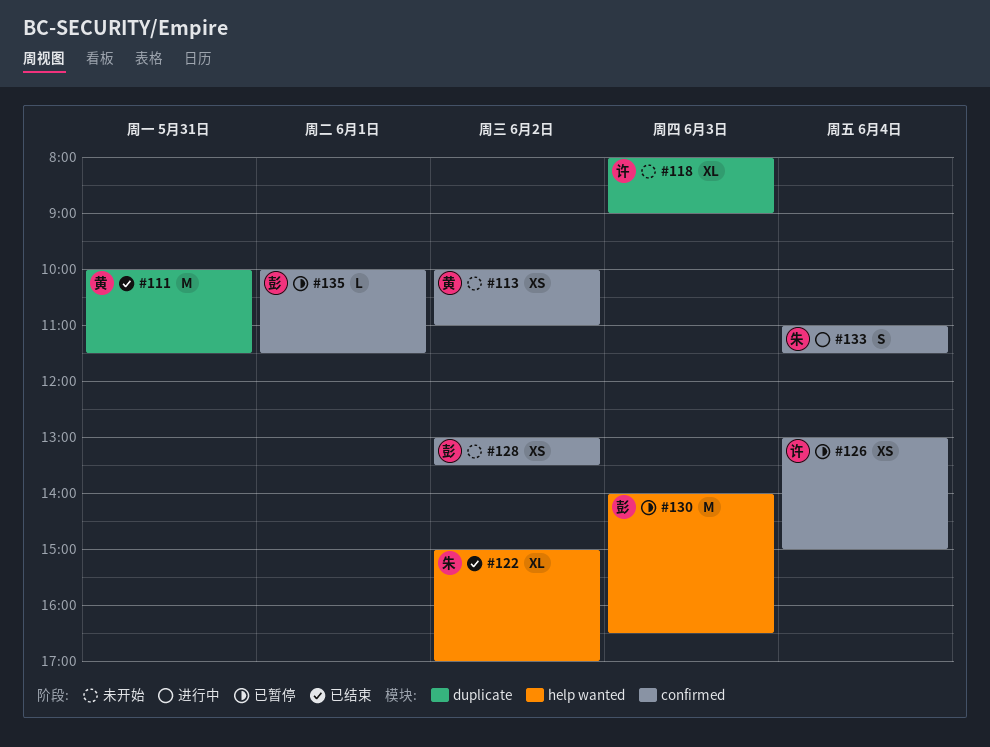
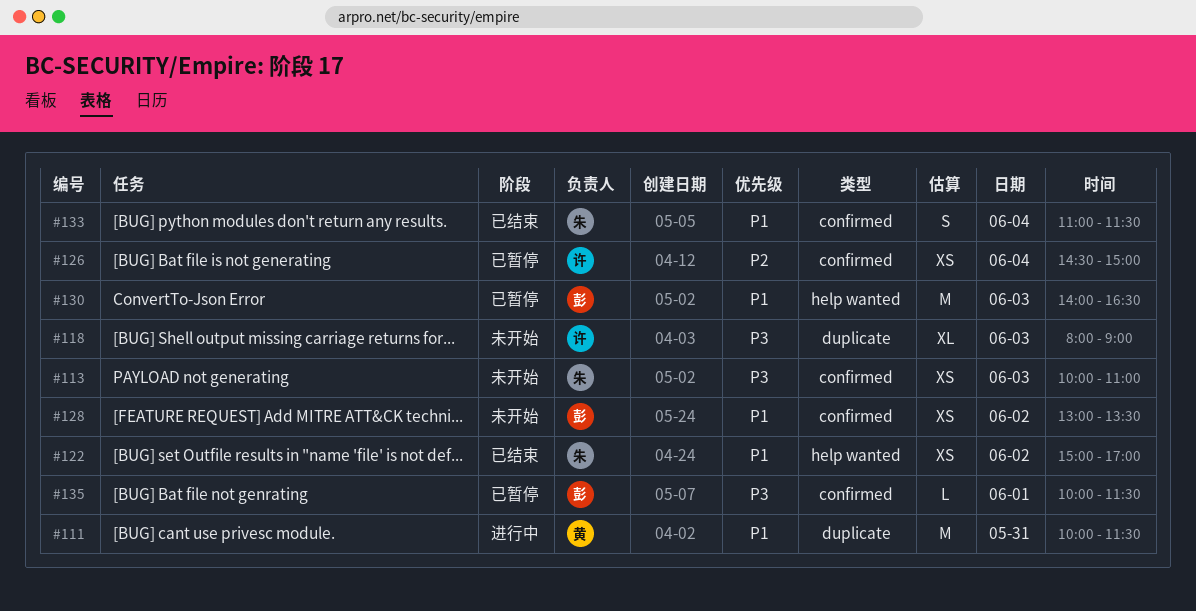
#111, status: 已结束 -> 进行中
#113, owner: 黄 -> 朱
#113, day: Jun 2 -> Jun 3
#122, estimate: XL -> XS
#126, begins: 13:00 -> 14:30
#133, status: 进行中 -> 已结束

